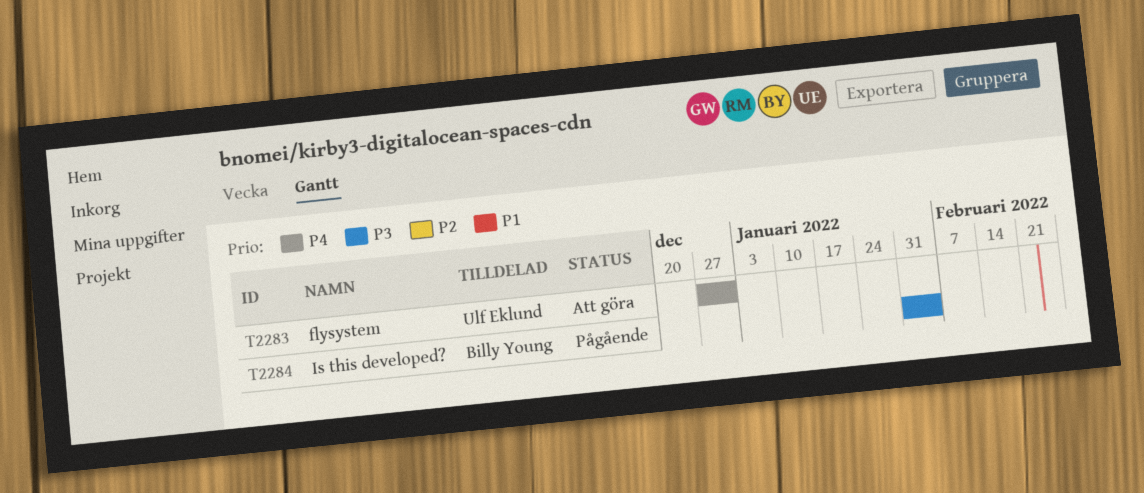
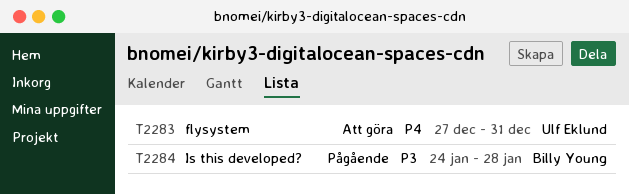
T2284, start: Jan 31 -> Jan 24
T2284, due: Feb 4 -> Jan 28

